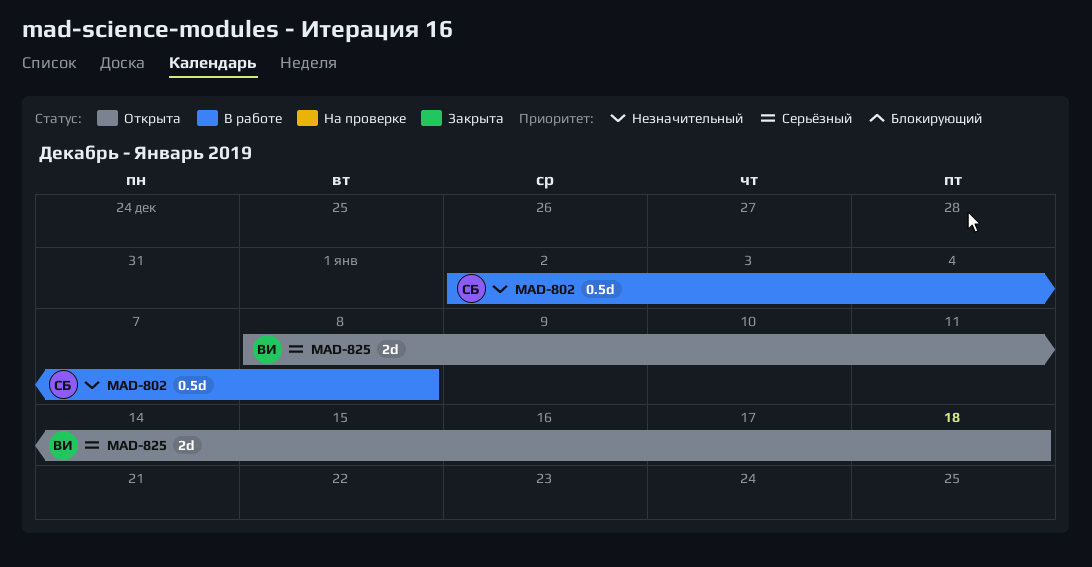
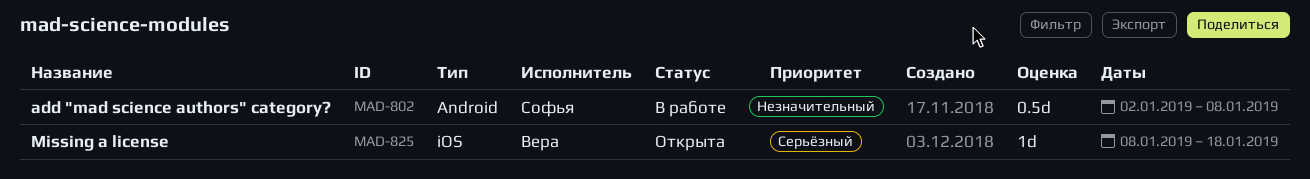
MAD-825, estimate: 2d -> 1d

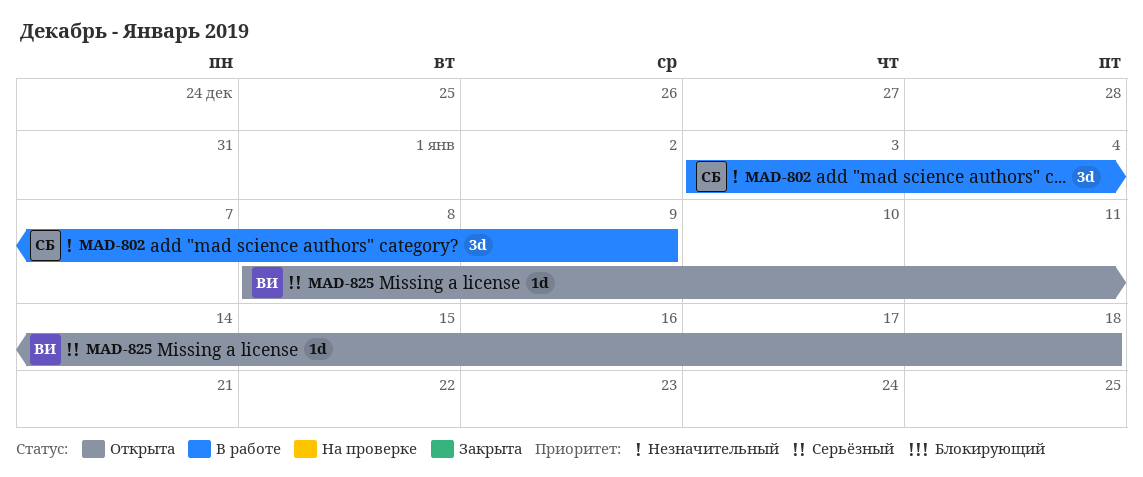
MAD-802, estimate: 0.5d -> 3d
MAD-802, start: Jan 2 -> Jan 3
MAD-802, due: Jan 8 -> Jan 9

